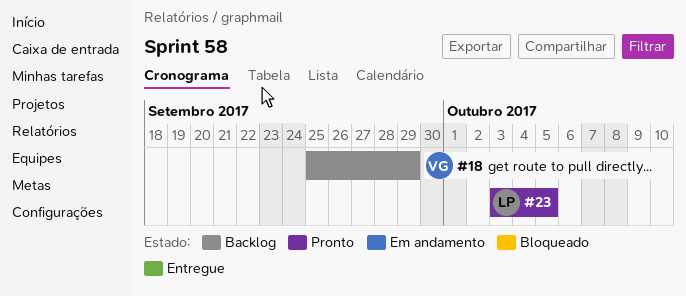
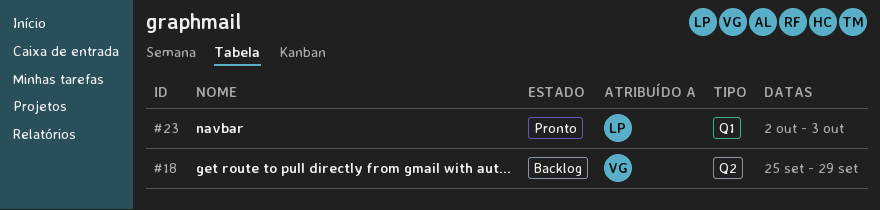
#23, start: Oct 3 -> Oct 2
#23, due: Oct 5 -> Oct 3

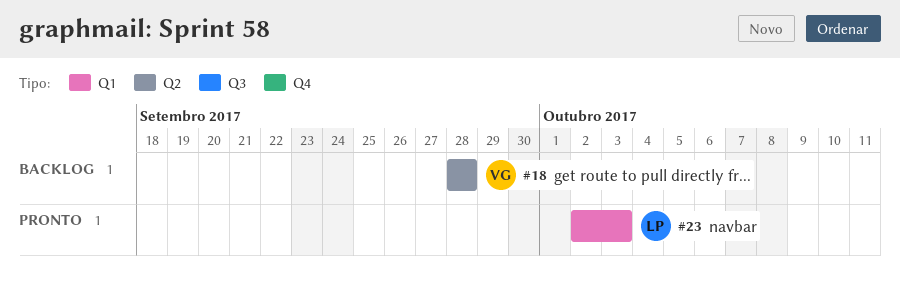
#18, start: Sep 25 -> Sep 28
#18, due: Sep 29 -> Sep 28

